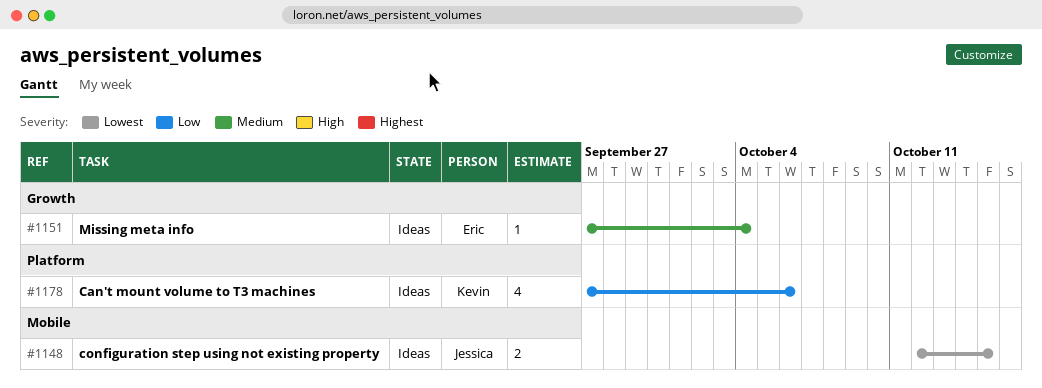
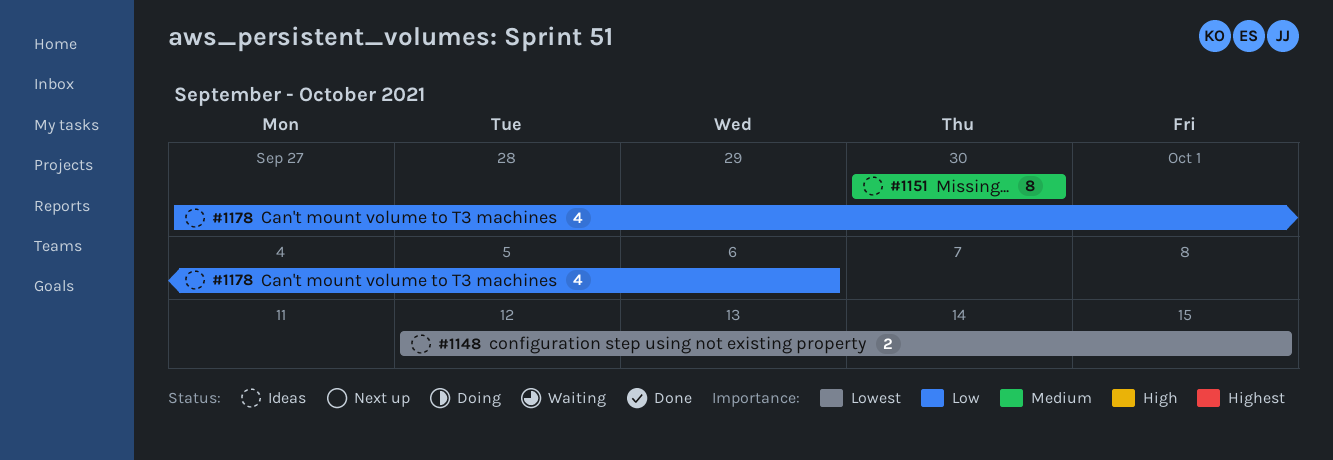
#1151, estimate: 1 -> 8
#1151, start: Sep 27 -> Sep 30
#1151, due: Oct 4 -> Sep 30

